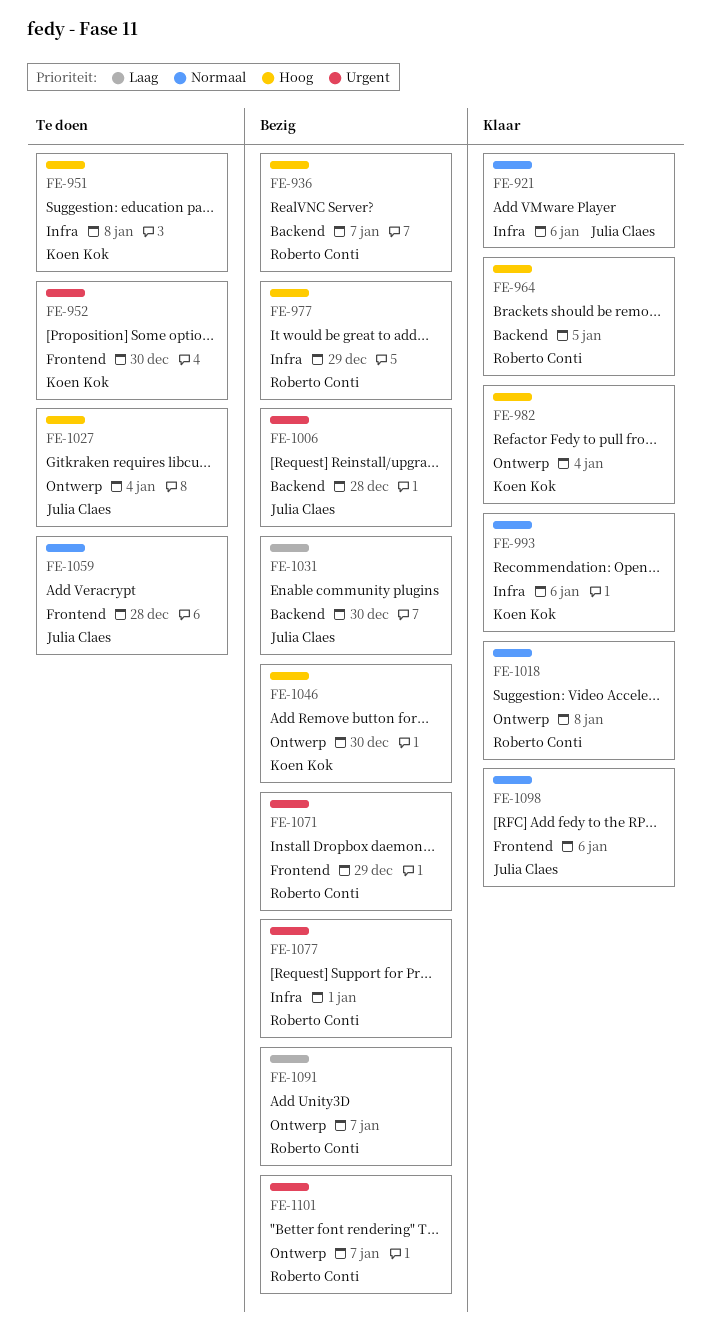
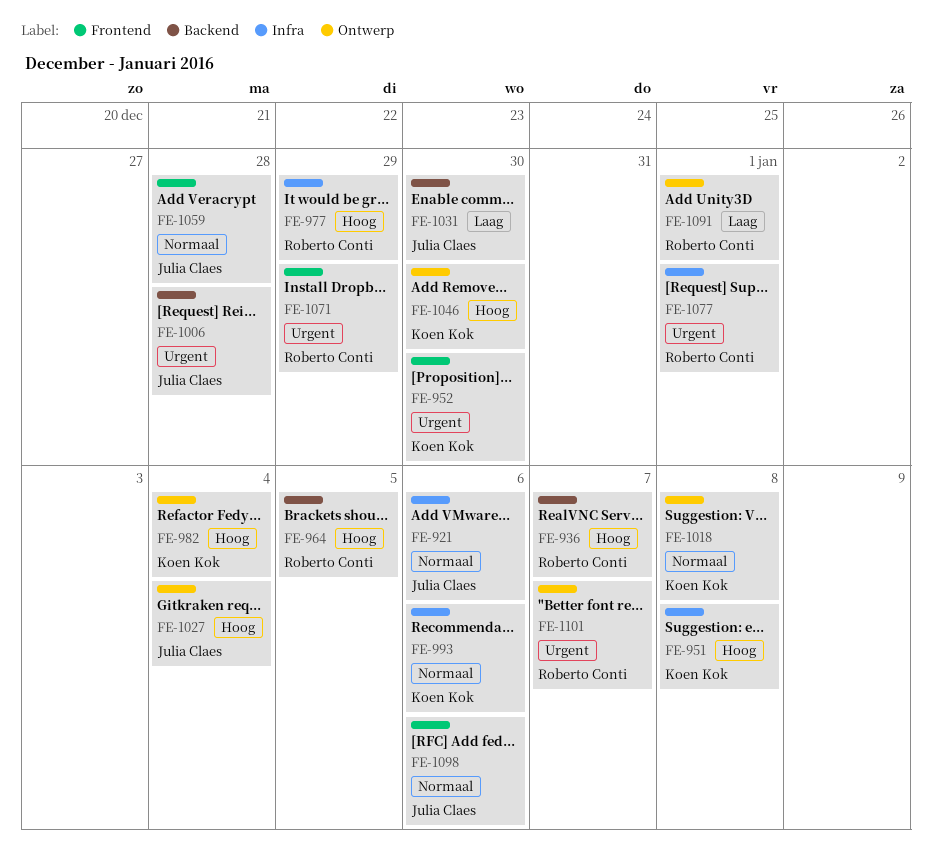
FE-1018, owner: Roberto Conti -> Koen Kok
FE-1091, due: Jan 7 -> Jan 1

